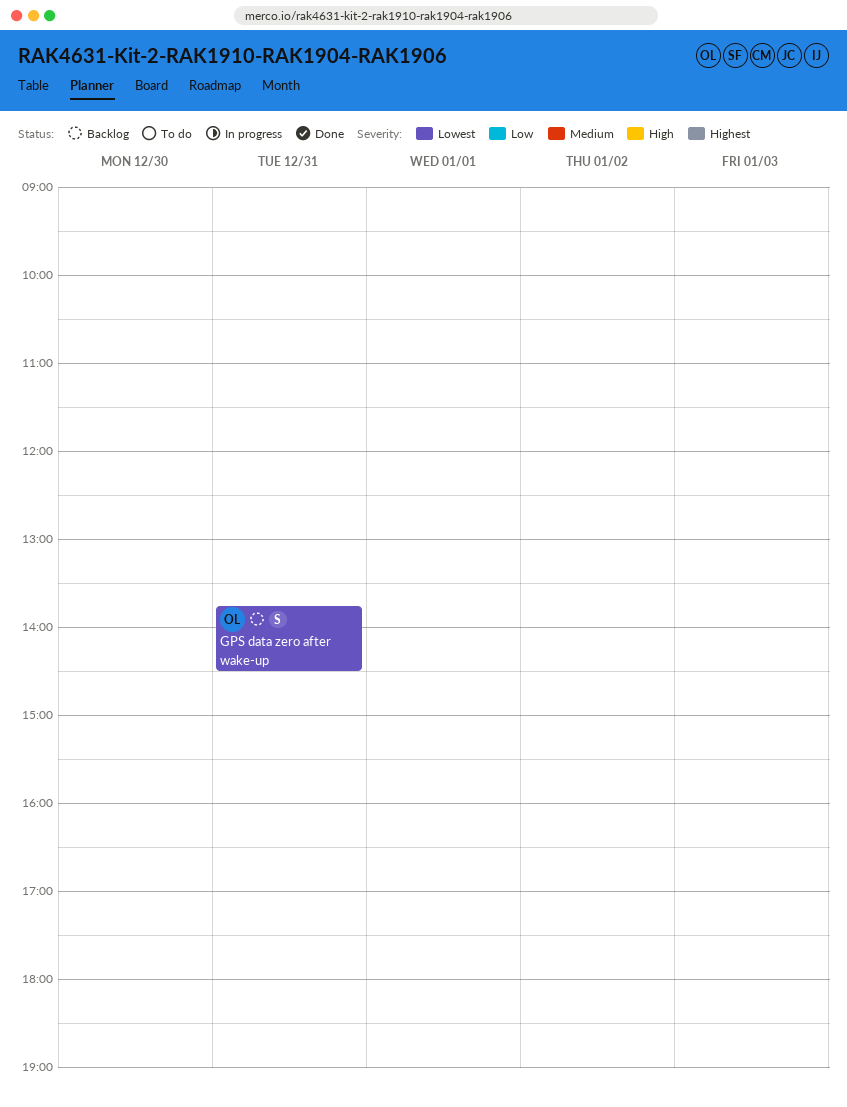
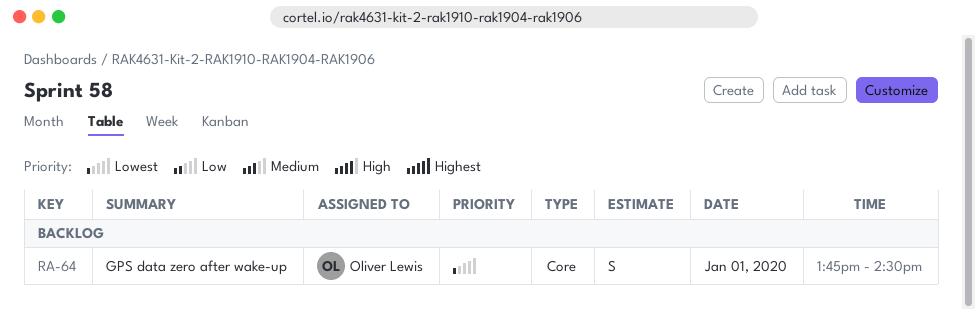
GPS data zero after wake-up, day: Dec 31 -> Jan 1

